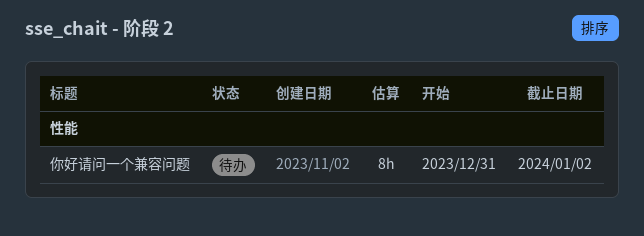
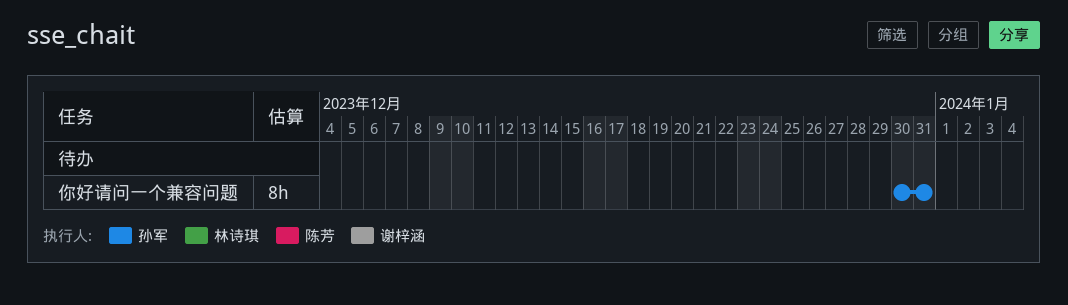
你好请问一个兼容问题, start: Dec 31 -> Dec 30
你好请问一个兼容问题, due: Jan 2 -> Dec 31

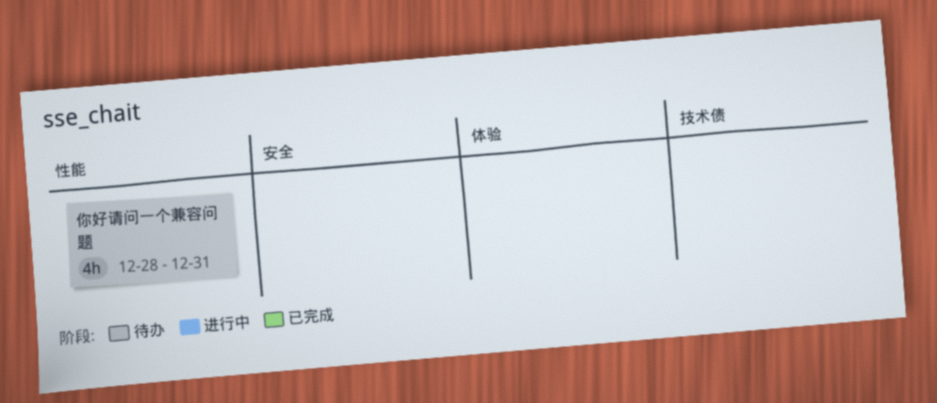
你好请问一个兼容问题, estimate: 8h -> 4h
你好请问一个兼容问题, start: Dec 30 -> Dec 28

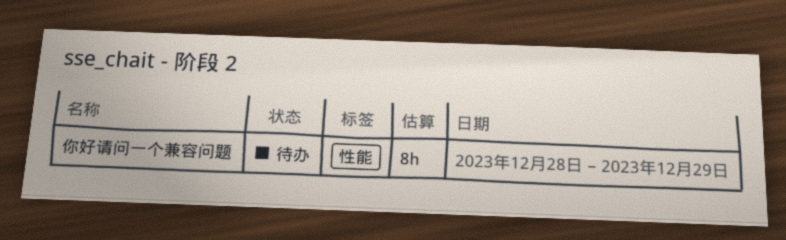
你好请问一个兼容问题, estimate: 4h -> 8h
你好请问一个兼容问题, due: Dec 31 -> Dec 29

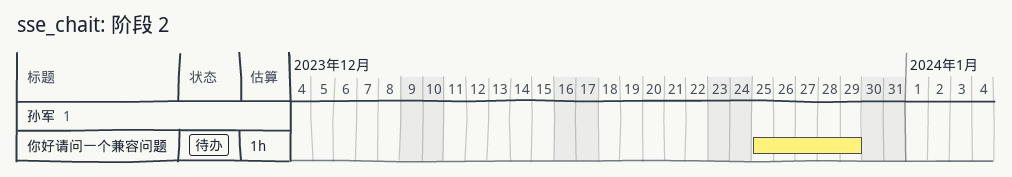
你好请问一个兼容问题, estimate: 8h -> 1h
你好请问一个兼容问题, start: Dec 28 -> Dec 25

